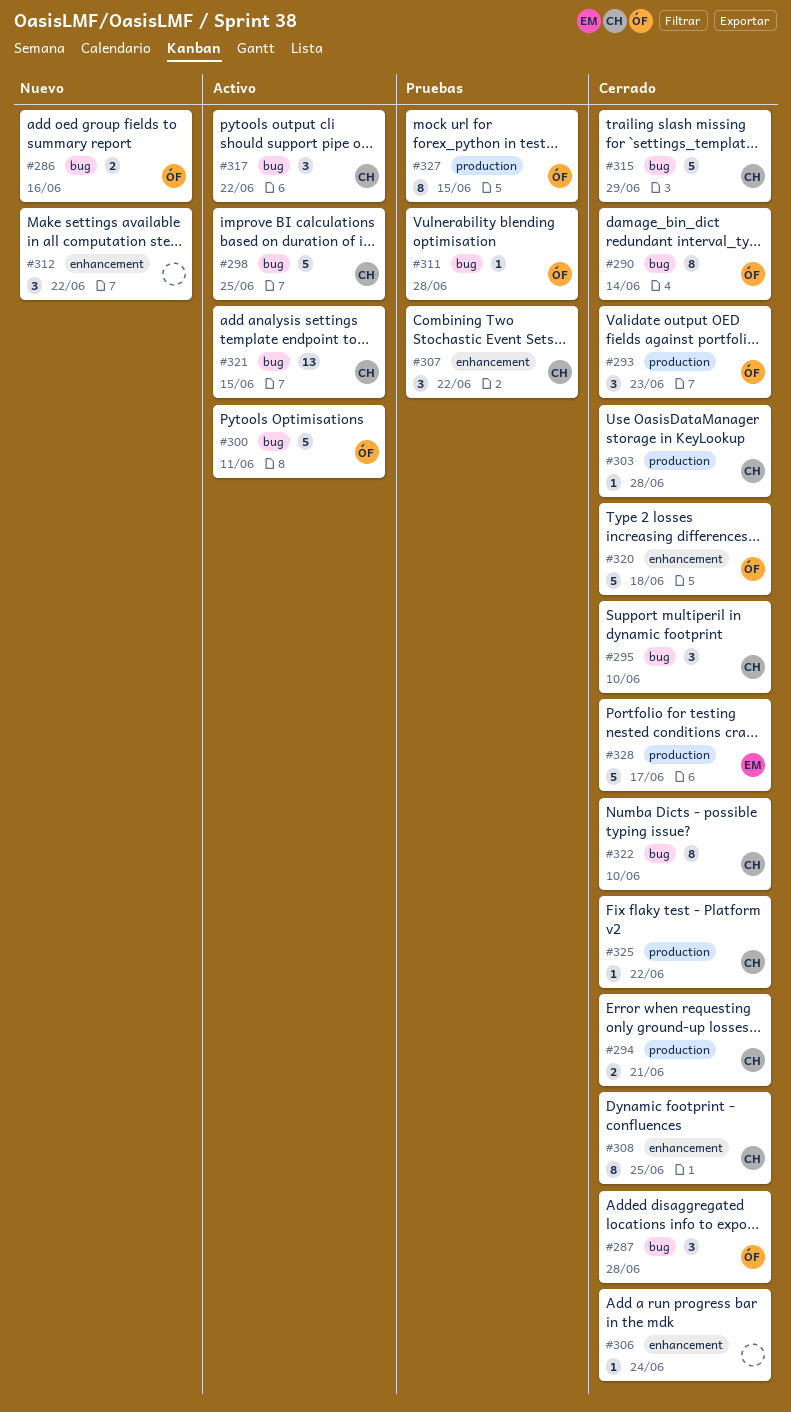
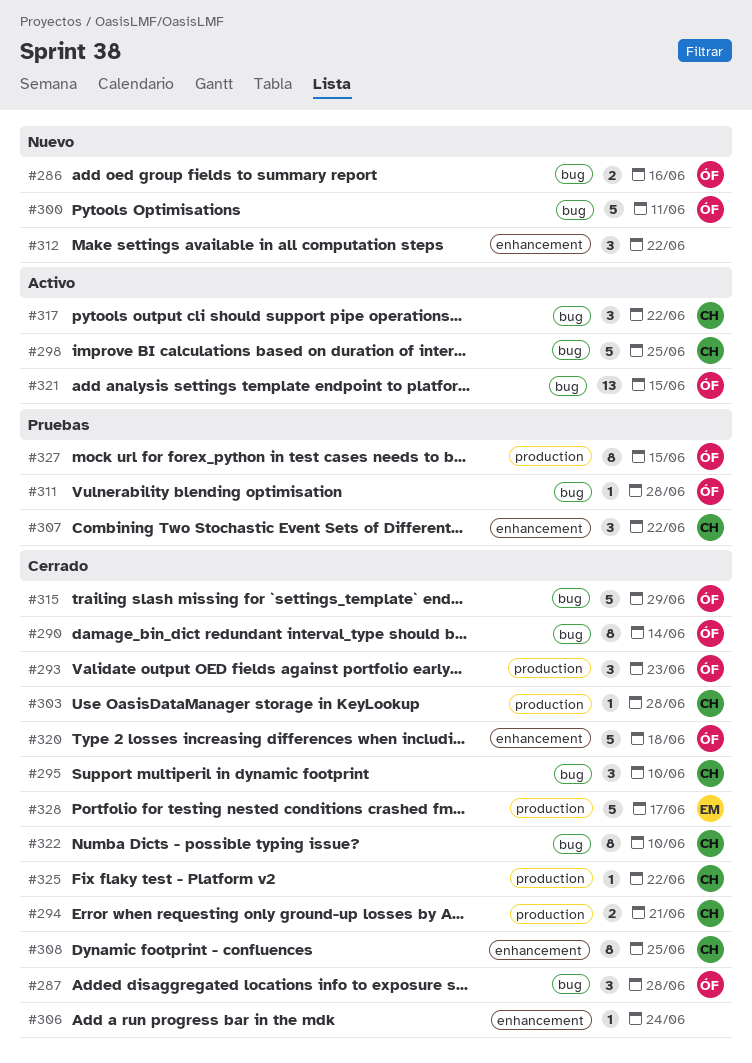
#300, status: Activo -> Nuevo
#315, owner: CH -> ÓF
#321, owner: CH -> ÓF

